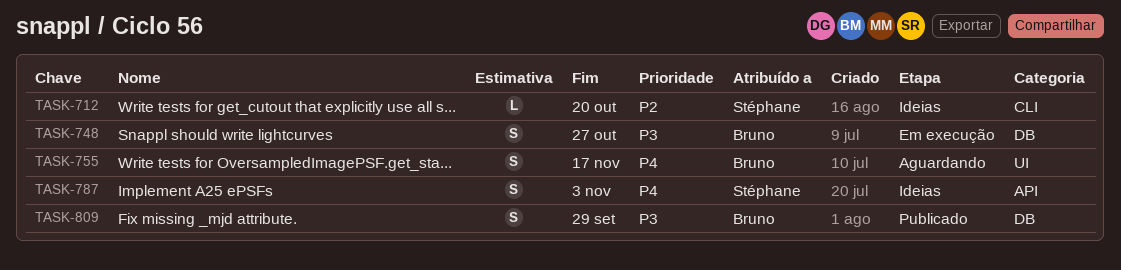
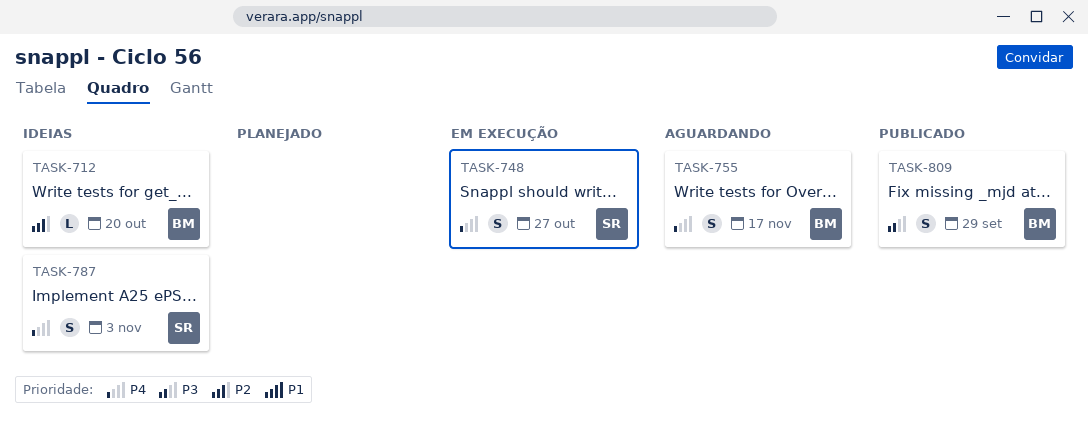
TASK-712, owner: Stéphane -> Bruno
TASK-748, owner: Bruno -> Stéphane
TASK-748, priority: P3 -> P4

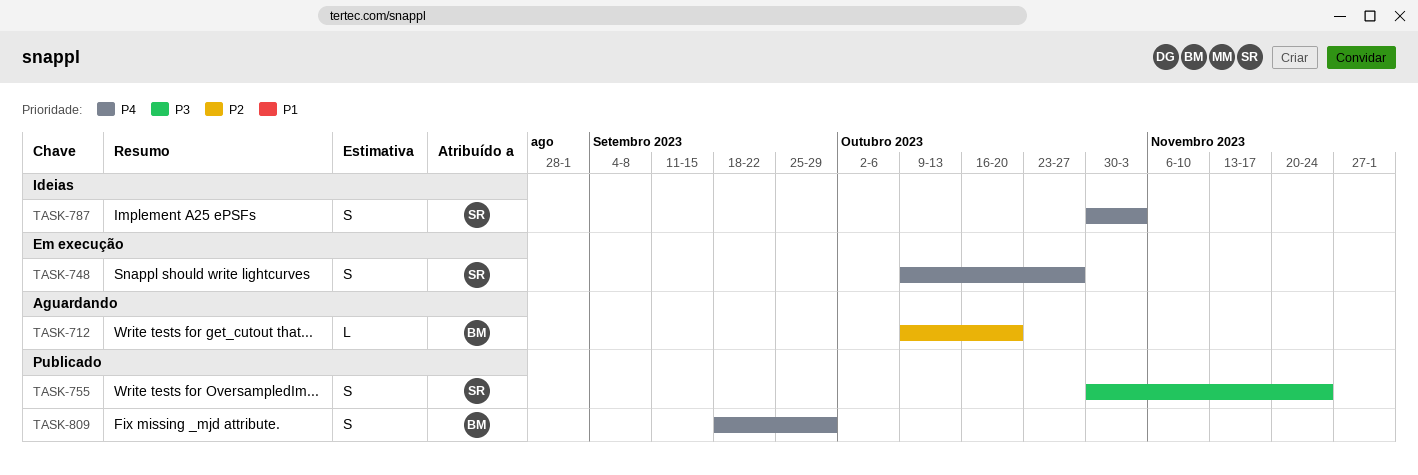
TASK-712, status: Ideias -> Aguardando
TASK-755, status: Aguardando -> Publicado
TASK-755, owner: BM -> SR
TASK-755, priority: P4 -> P3
TASK-755, due: Nov 17 -> Nov 24
TASK-809, priority: P3 -> P4

